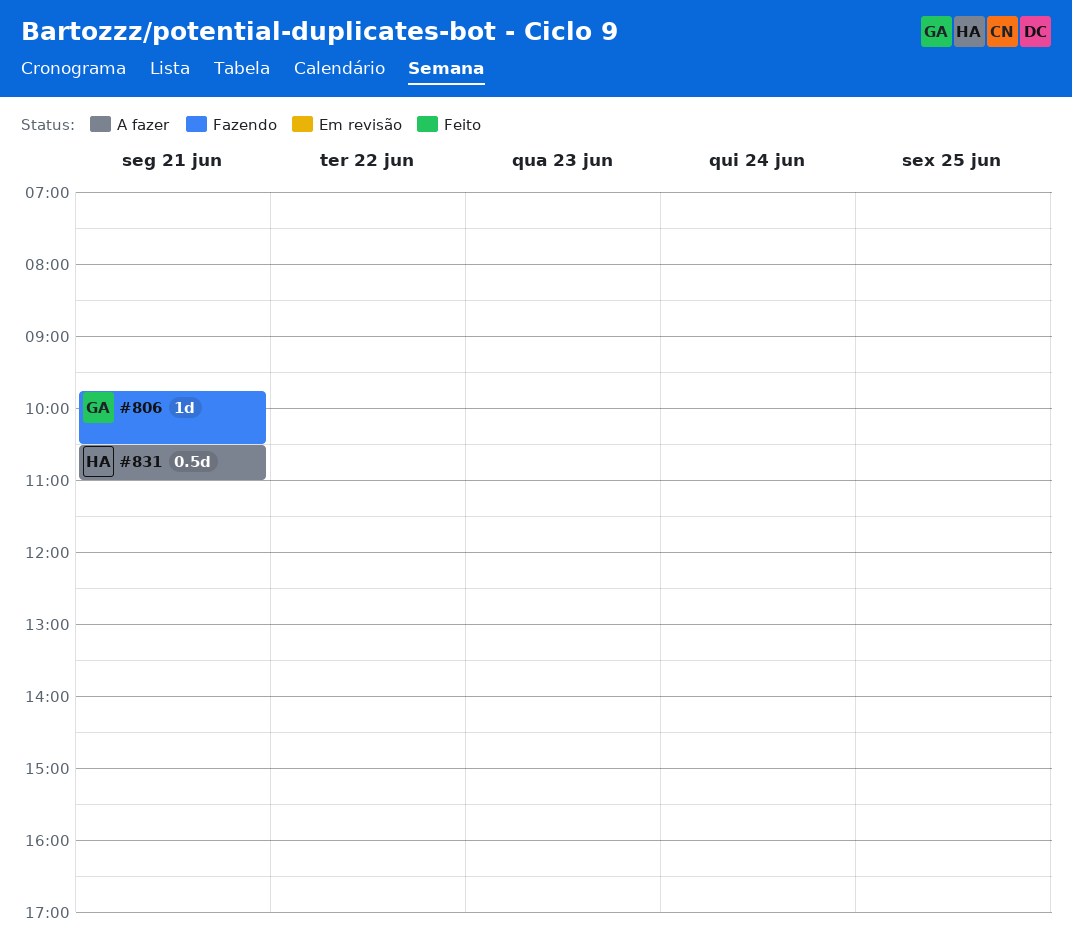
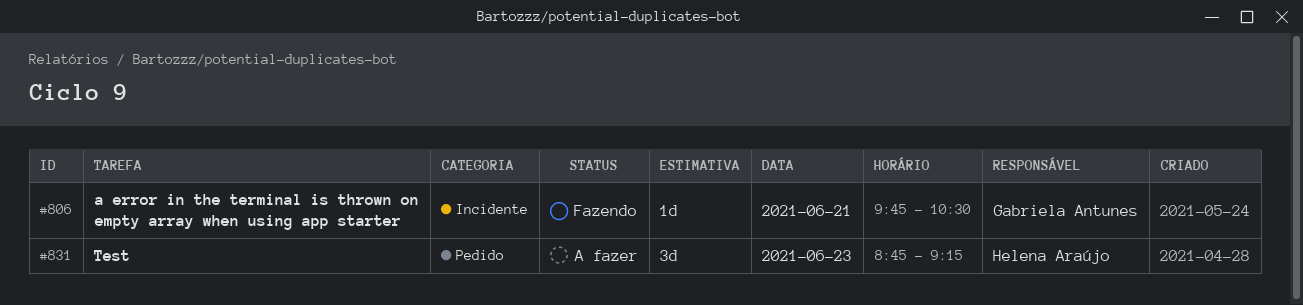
#831, estimate: 0.5d -> 3d
#831, day: Jun 21 -> Jun 23
#831, begins: 10:30 -> 08:45
#831, ends: 11:00 -> 09:15

